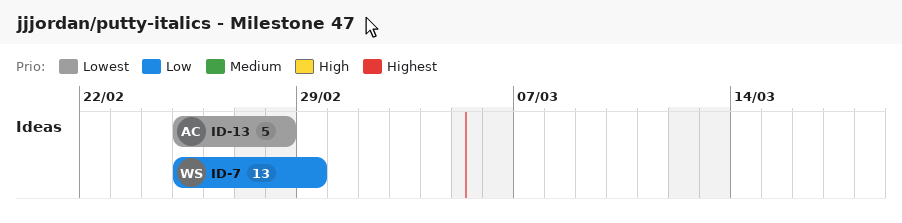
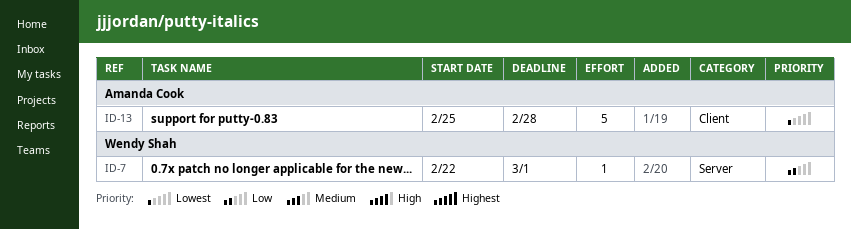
ID-7, estimate: 13 -> 1
ID-7, start: Feb 25 -> Feb 22
ID-7, due: Feb 29 -> Mar 1

